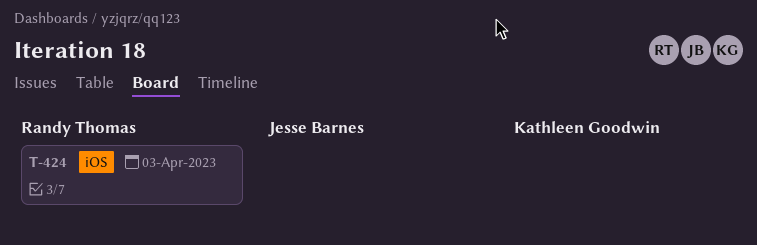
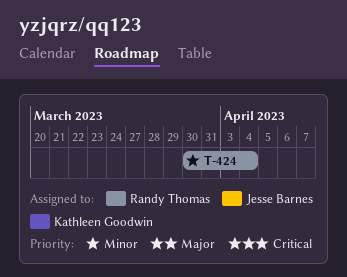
T-424, due: Apr 3 -> Apr 4

